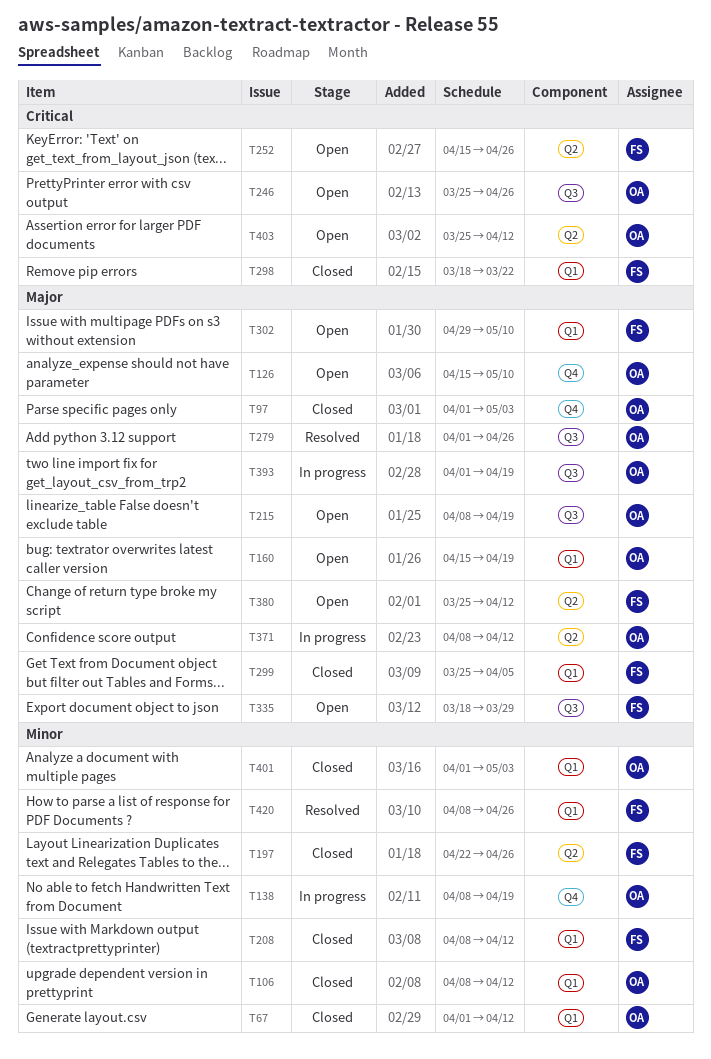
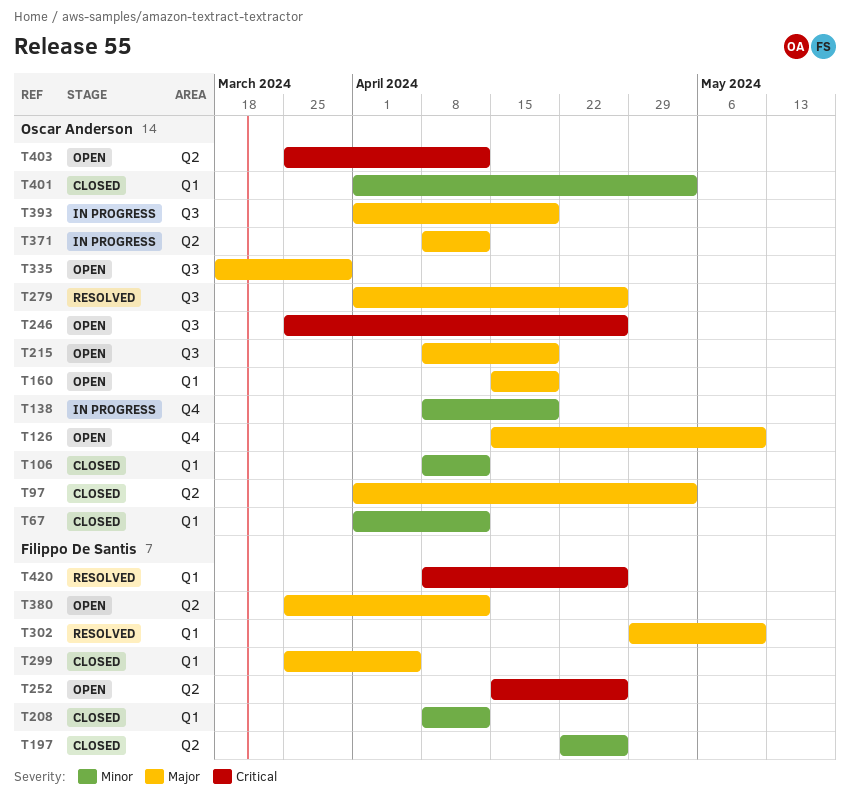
T97, label: Q4 -> Q2
T298: present -> none
T302, status: Open -> Resolved
T335, owner: Filippo De Santis -> Oscar Anderson
T420, priority: Minor -> Critical

